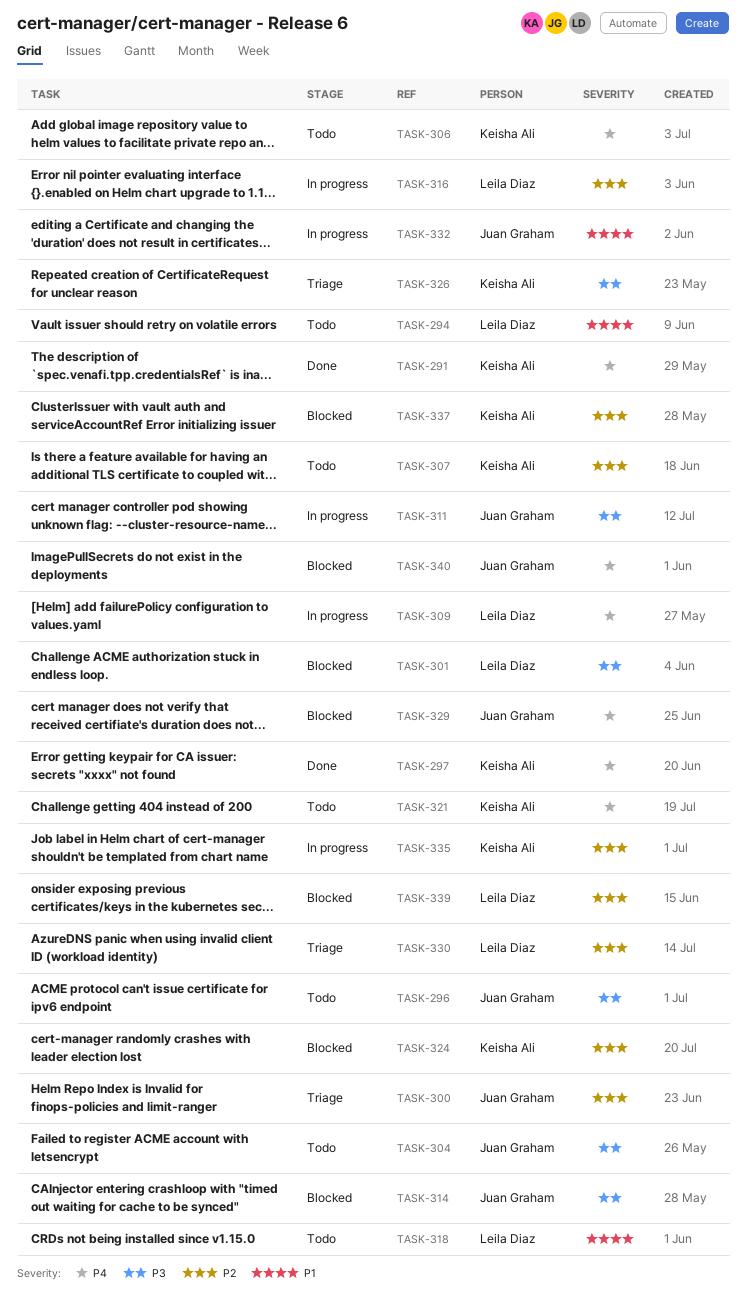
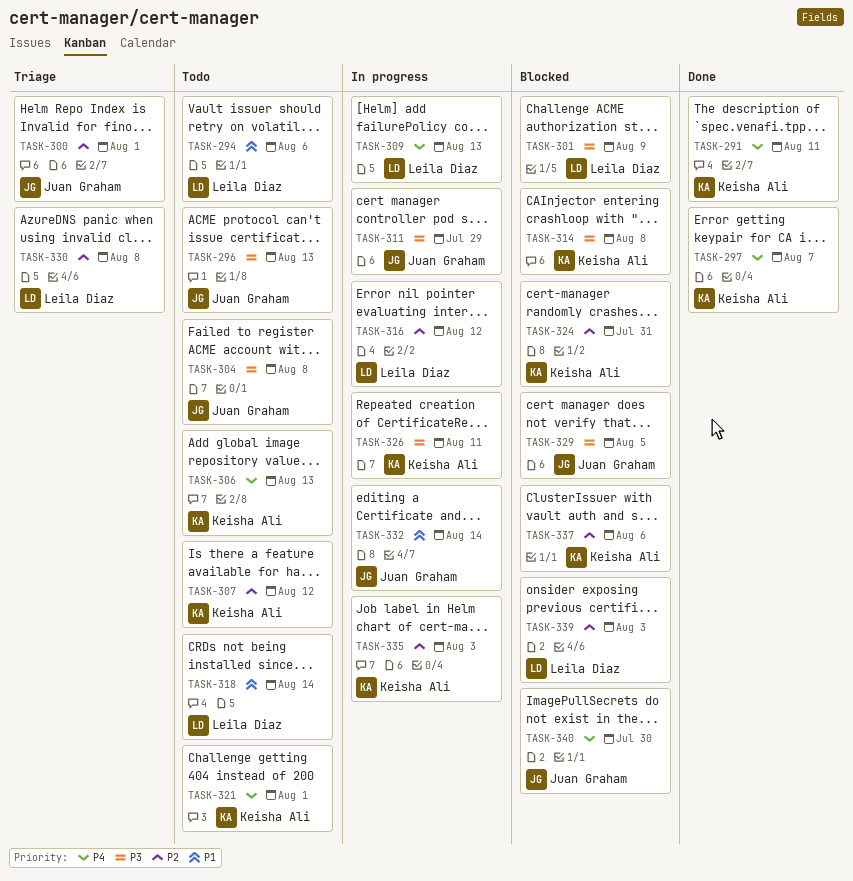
TASK-314, owner: Juan Graham -> Keisha Ali
TASK-326, status: Triage -> In progress
TASK-329, priority: P4 -> P3

